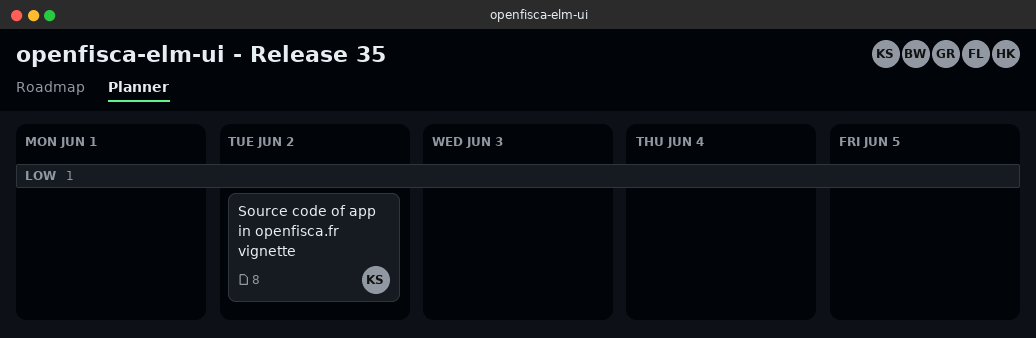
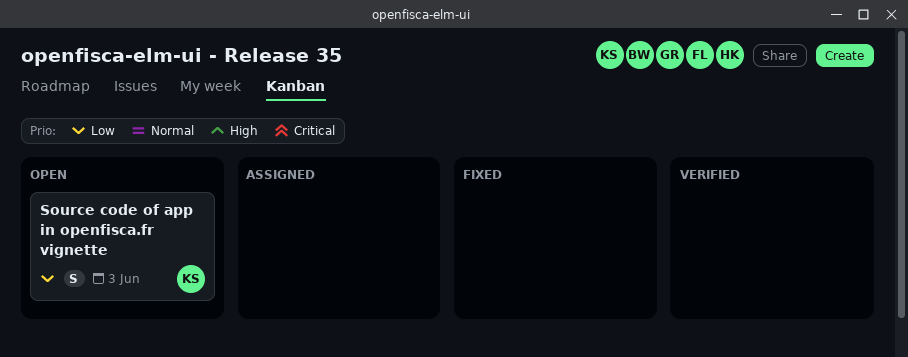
Source code of app in openfisca.fr vignette, due: Jun 2 -> Jun 3

